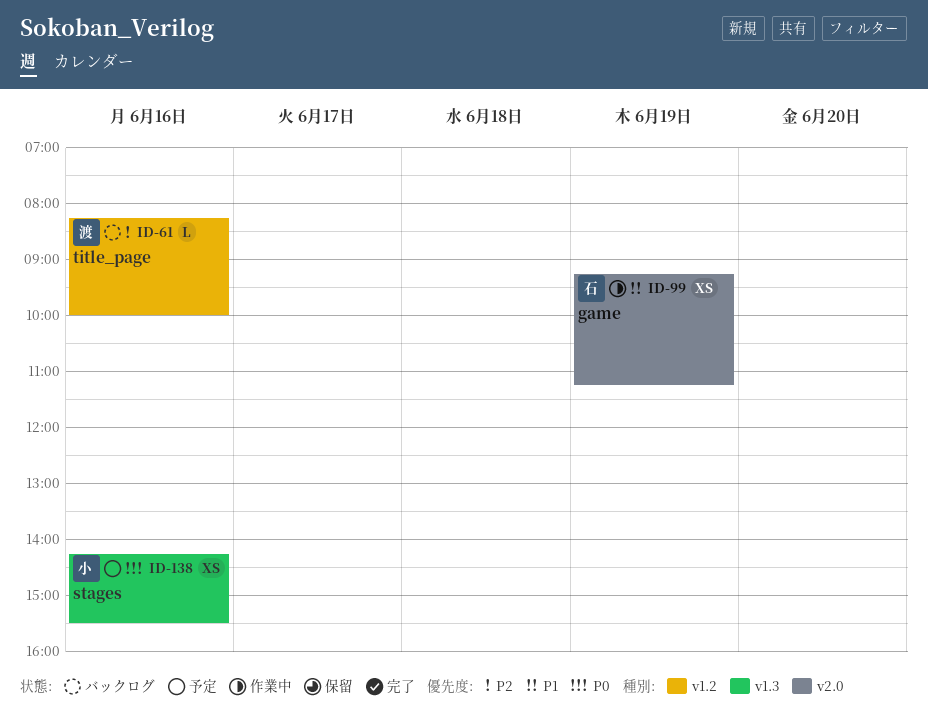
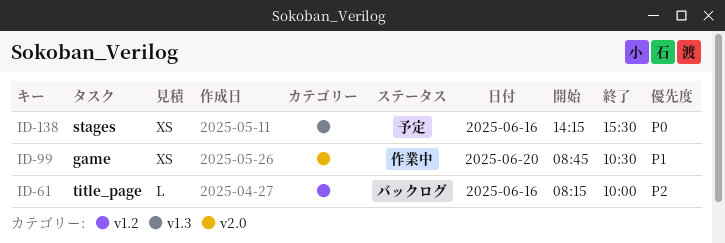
ID-99, day: Jun 19 -> Jun 20
ID-99, begins: 09:15 -> 08:45
ID-99, ends: 11:15 -> 10:30

